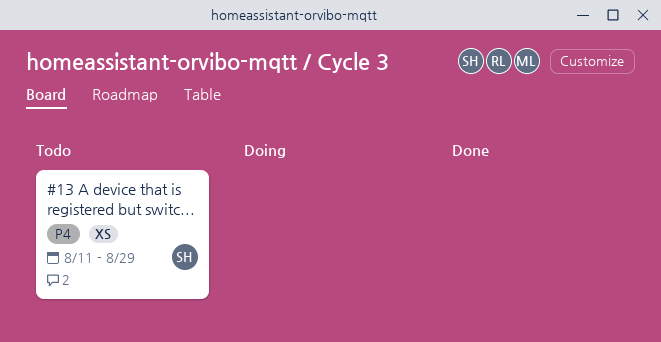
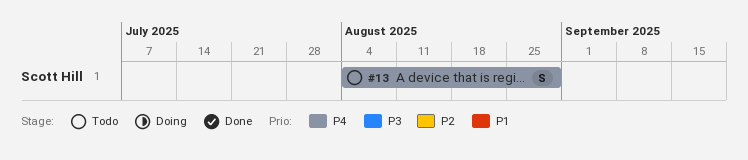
#13, estimate: XS -> S
#13, start: Aug 11 -> Aug 4

